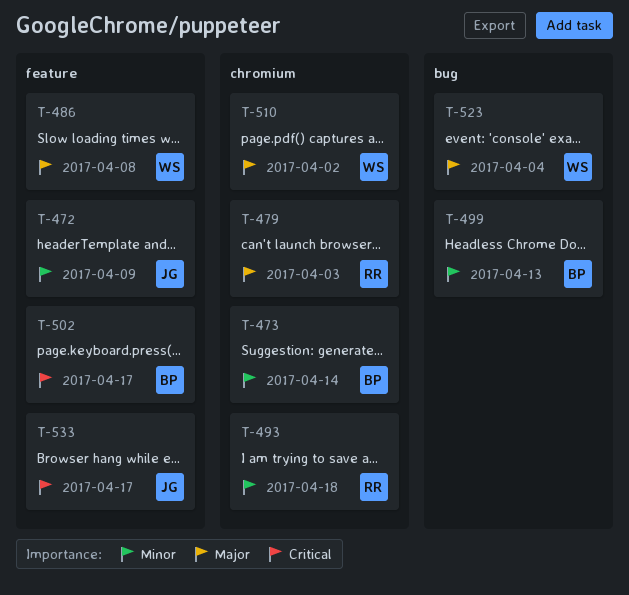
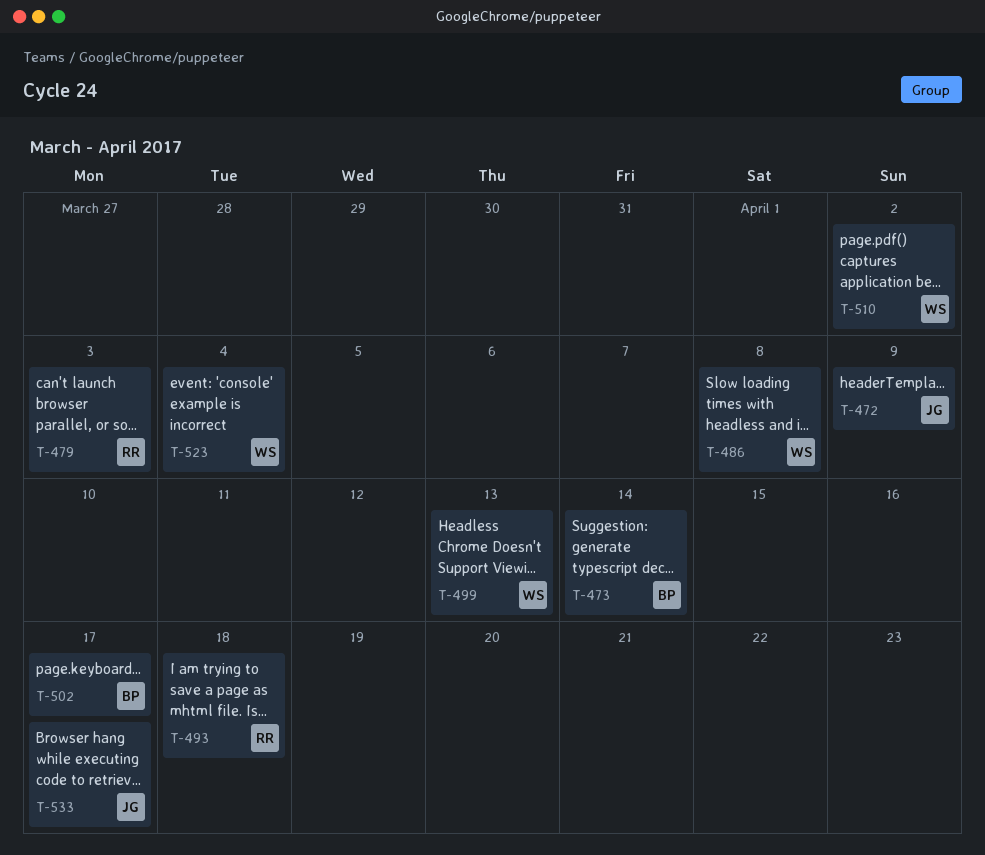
T-499, owner: BP -> WS

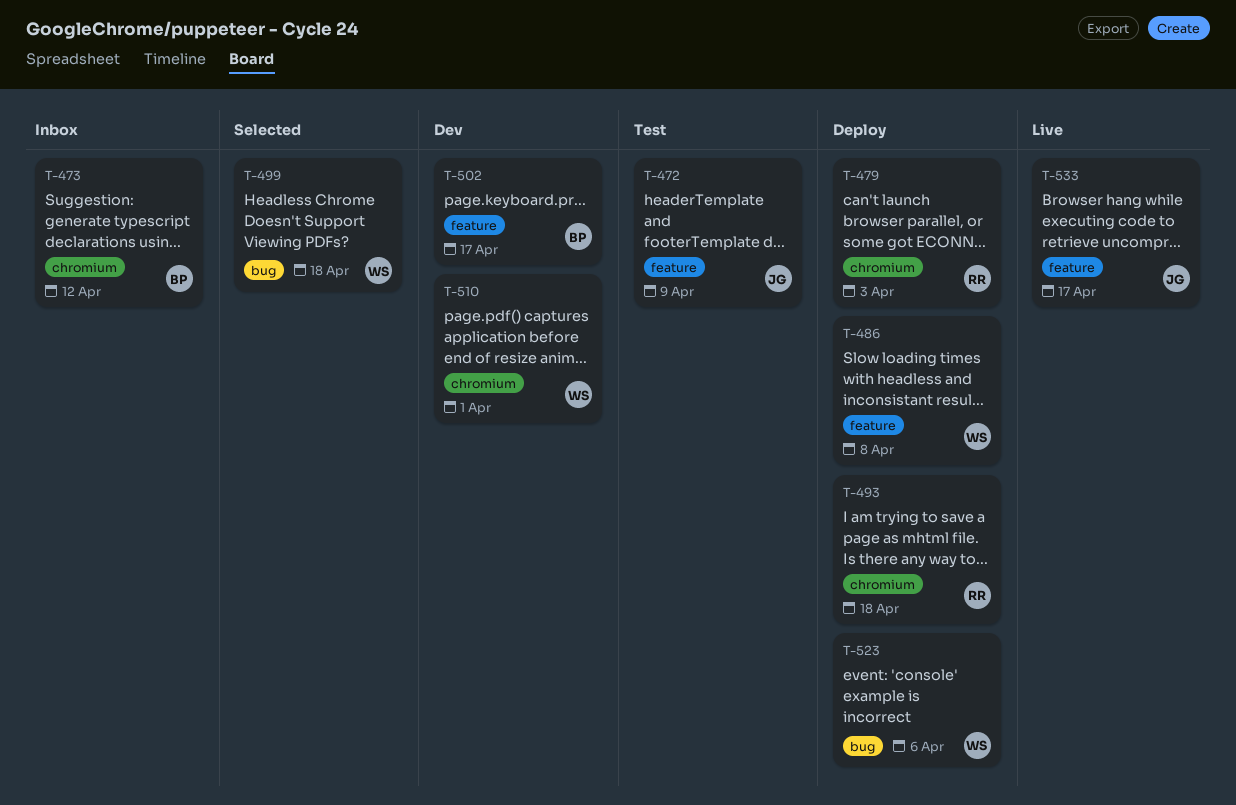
T-473, due: Apr 14 -> Apr 12
T-499, due: Apr 13 -> Apr 18
T-510, due: Apr 2 -> Apr 1
T-523, due: Apr 4 -> Apr 6

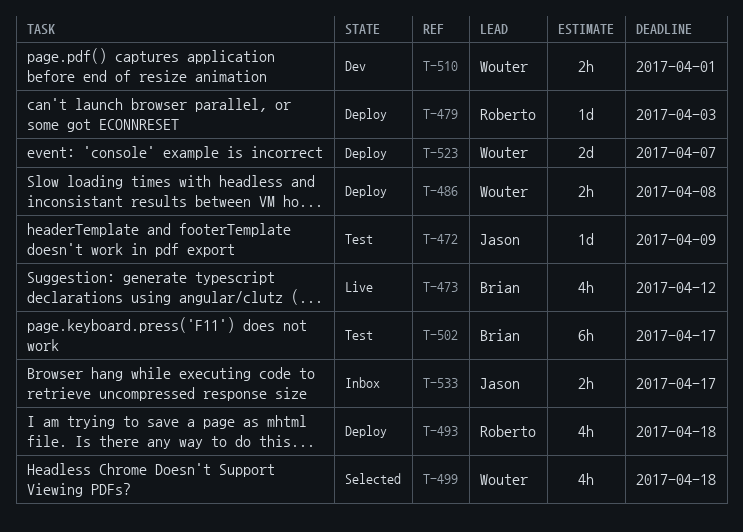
T-473, status: Inbox -> Live
T-502, status: Dev -> Test
T-523, due: Apr 6 -> Apr 7
T-533, status: Live -> Inbox

